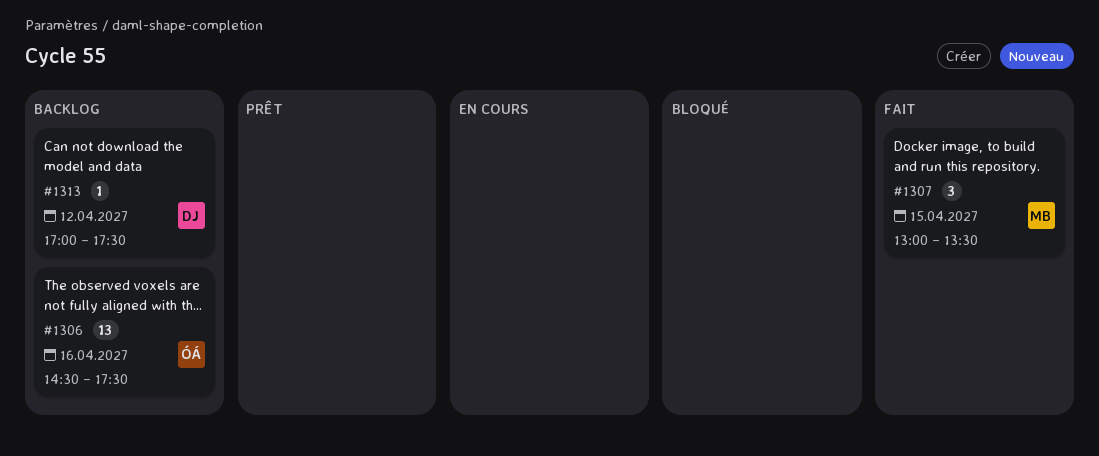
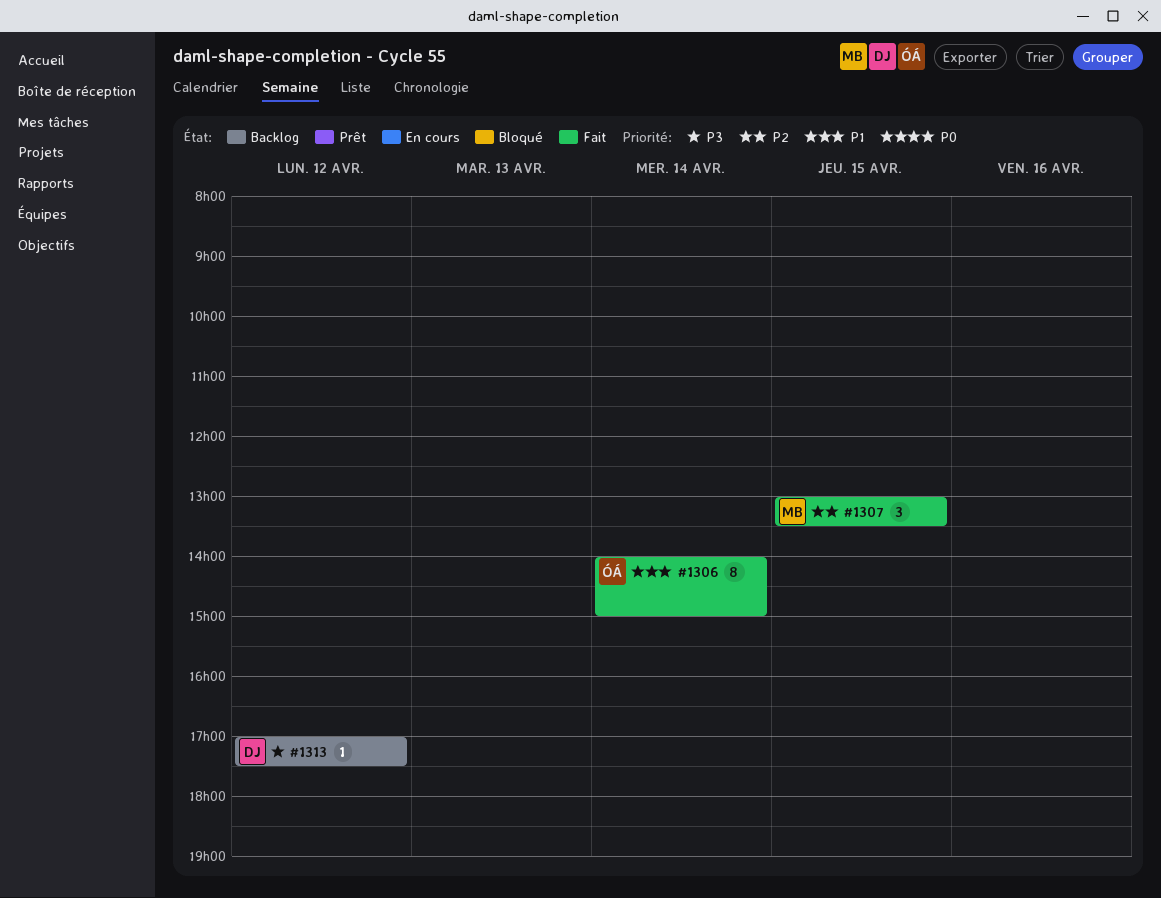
#1306, status: Backlog -> Fait
#1306, estimate: 13 -> 8
#1306, day: Apr 16 -> Apr 14
#1306, begins: 14:30 -> 14:00
#1306, ends: 17:30 -> 15:00

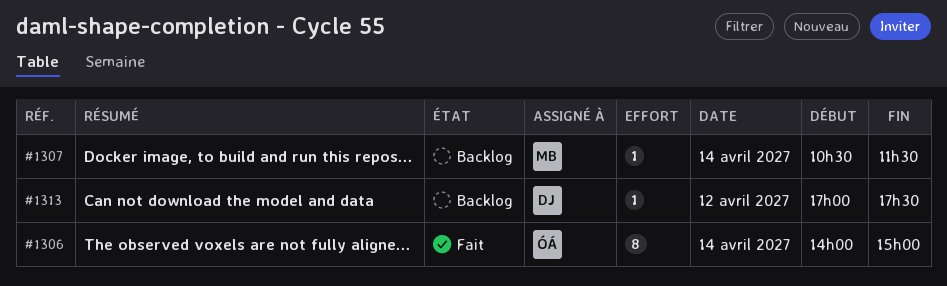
#1307, status: Fait -> Backlog
#1307, estimate: 3 -> 1
#1307, day: Apr 15 -> Apr 14
#1307, begins: 13:00 -> 10:30
#1307, ends: 13:30 -> 11:30

